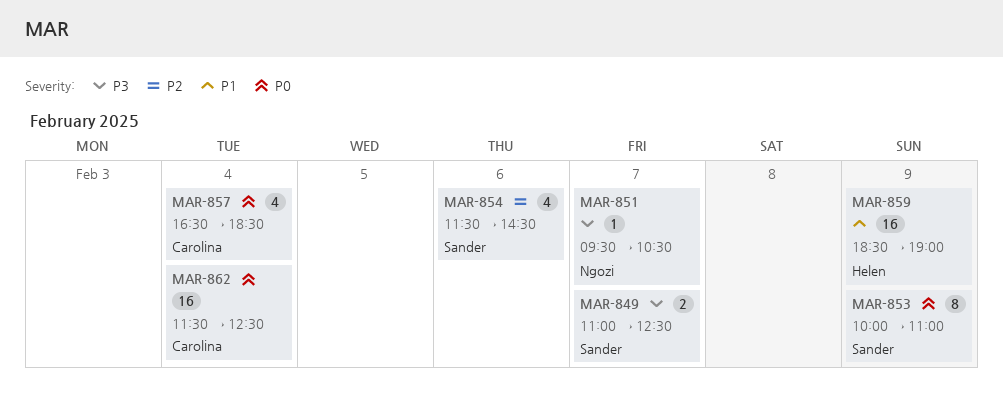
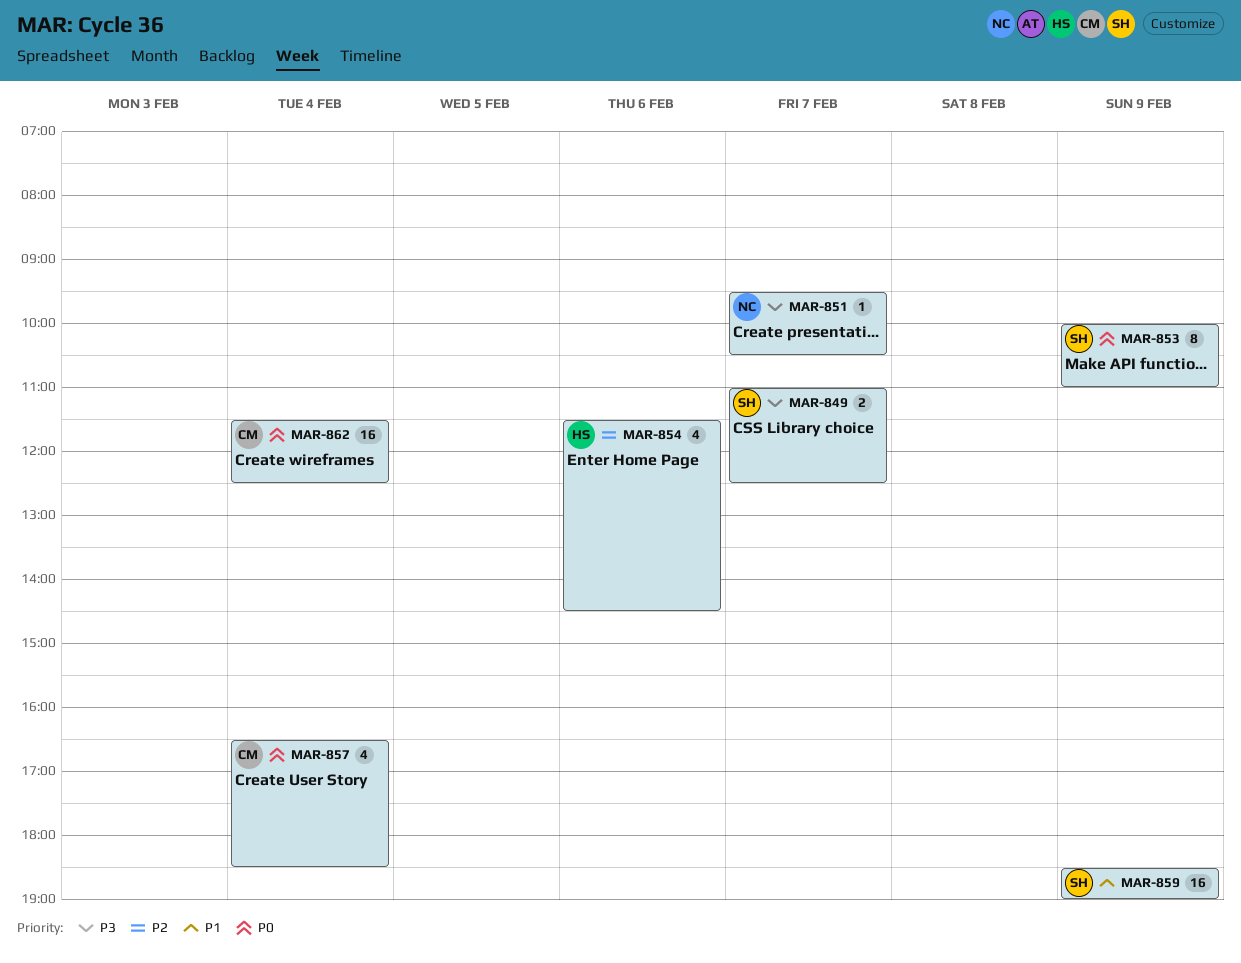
MAR-854, owner: Sander -> Helen
MAR-859, owner: Helen -> Sander

